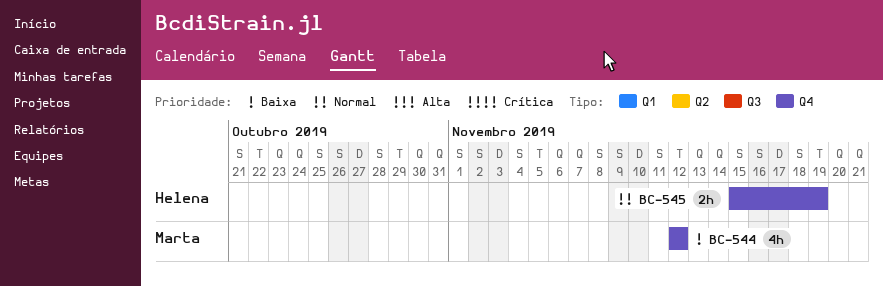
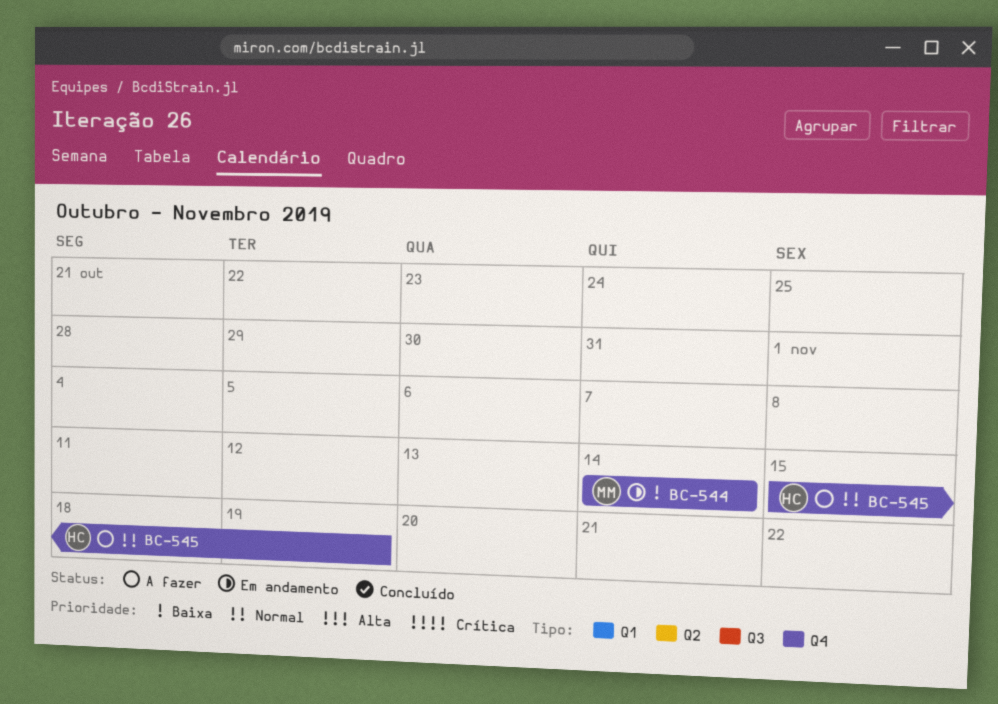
BC-544, start: Nov 12 -> Nov 14
BC-544, due: Nov 12 -> Nov 14

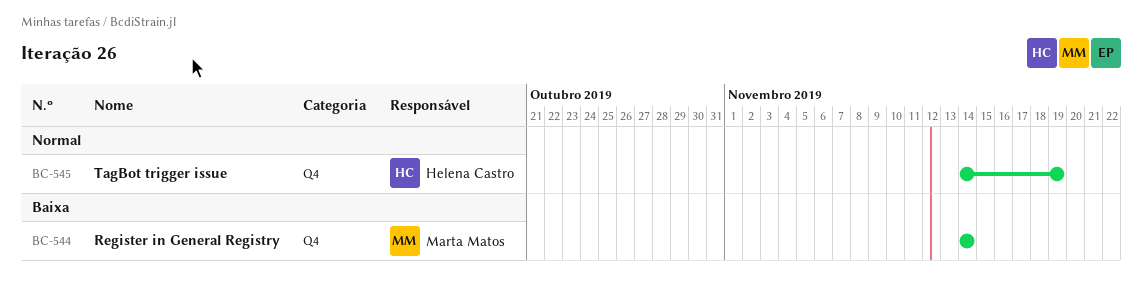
BC-545, start: Nov 15 -> Nov 14

